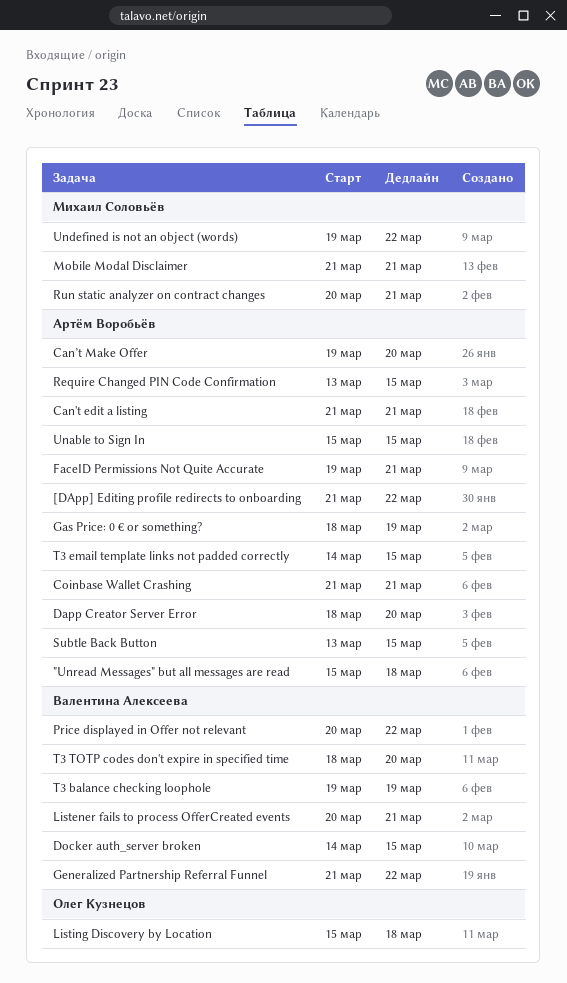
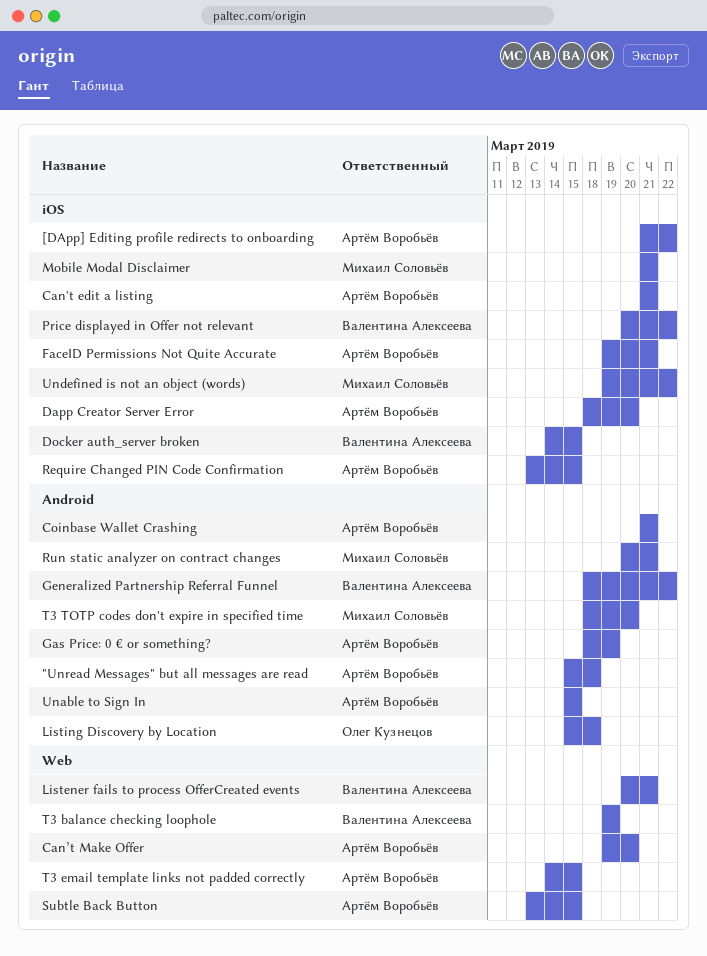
Generalized Partnership Referral Funnel, start: Mar 21 -> Mar 18
T3 TOTP codes don't expire in specified time, owner: Валентина Алексеева -> Михаил Соловьёв

